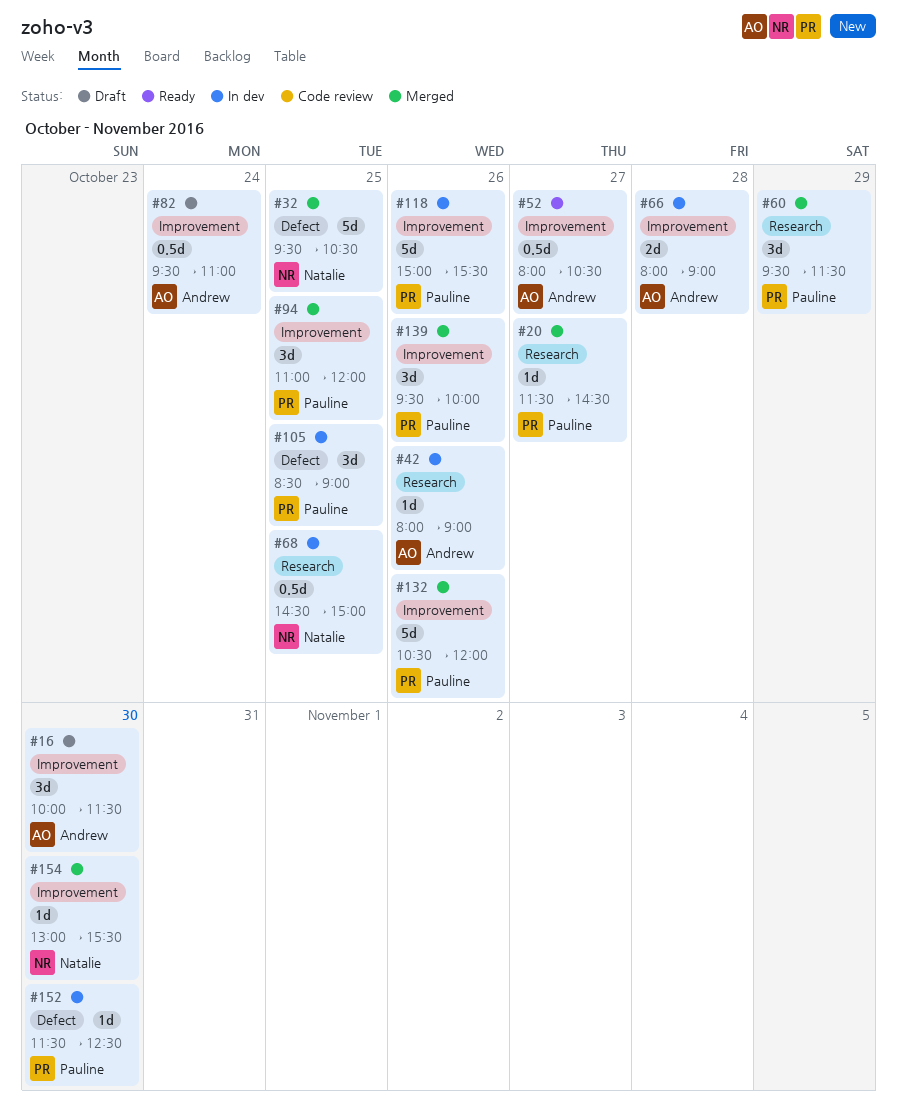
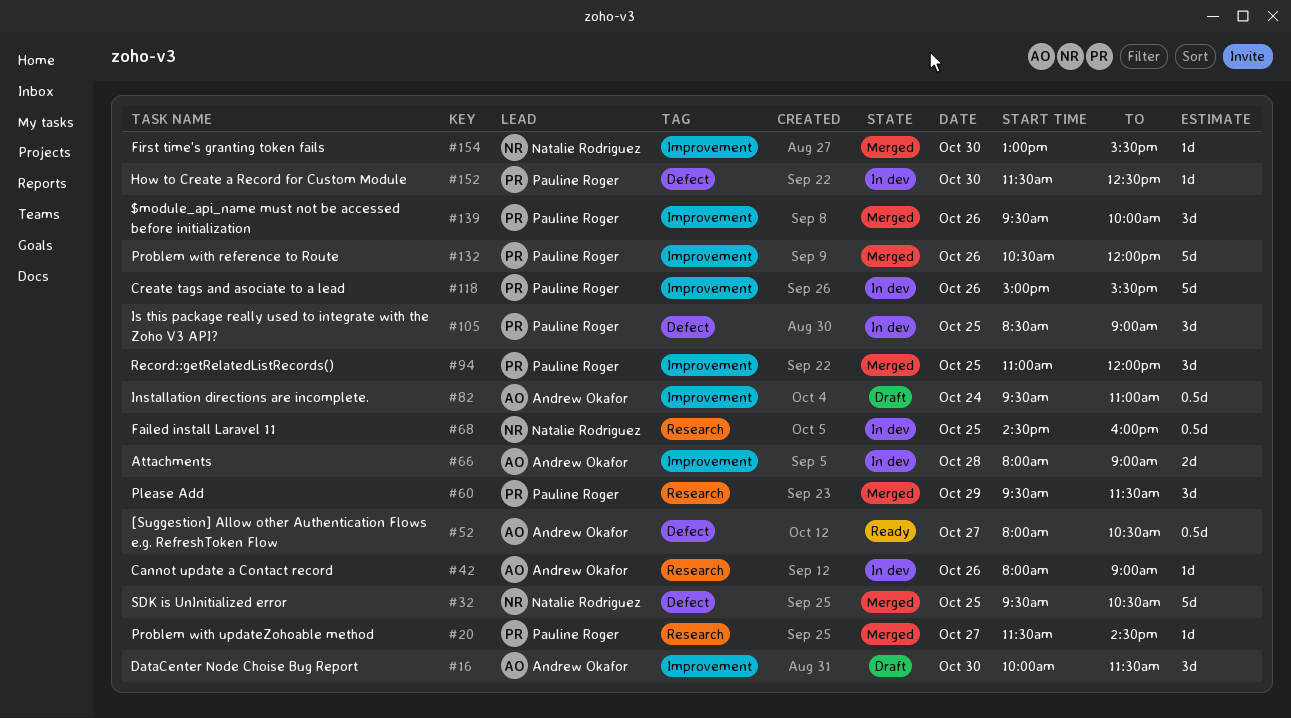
#52, label: Improvement -> Defect
#68, ends: 15:00 -> 16:00

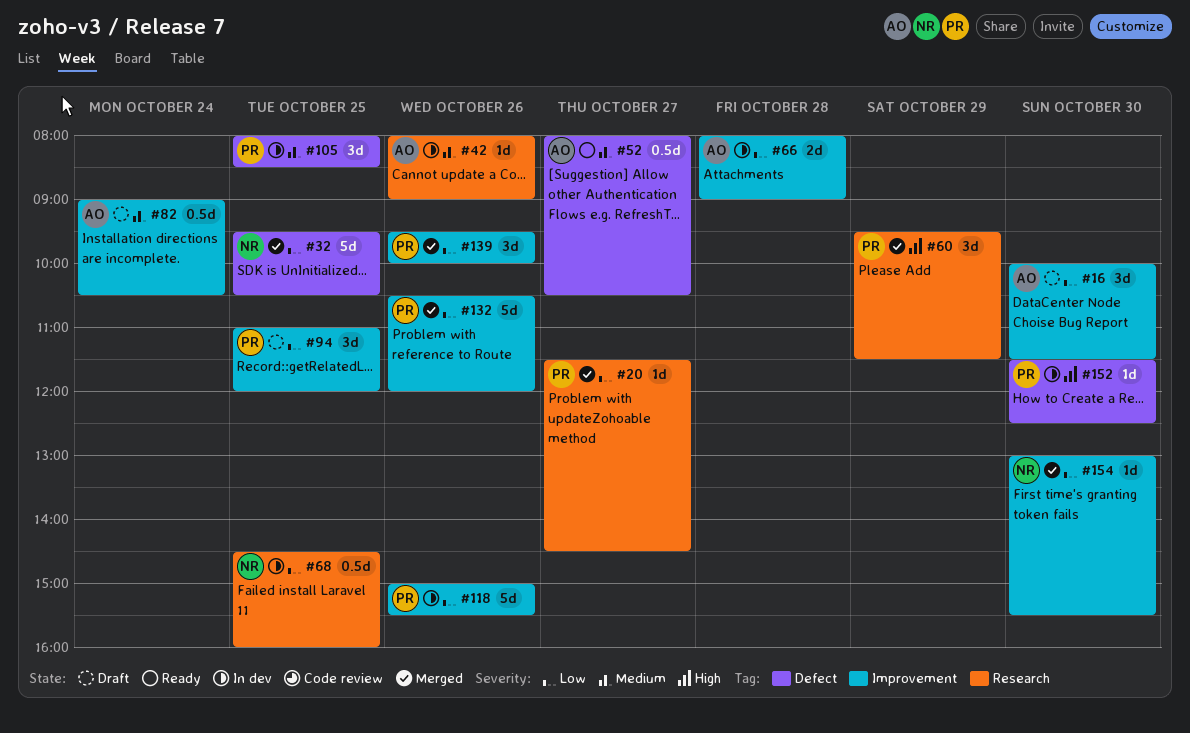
#82, begins: 09:30 -> 09:00
#82, ends: 11:00 -> 10:30
#94, status: Merged -> Draft
#105, begins: 08:30 -> 08:00
#105, ends: 09:00 -> 08:30

